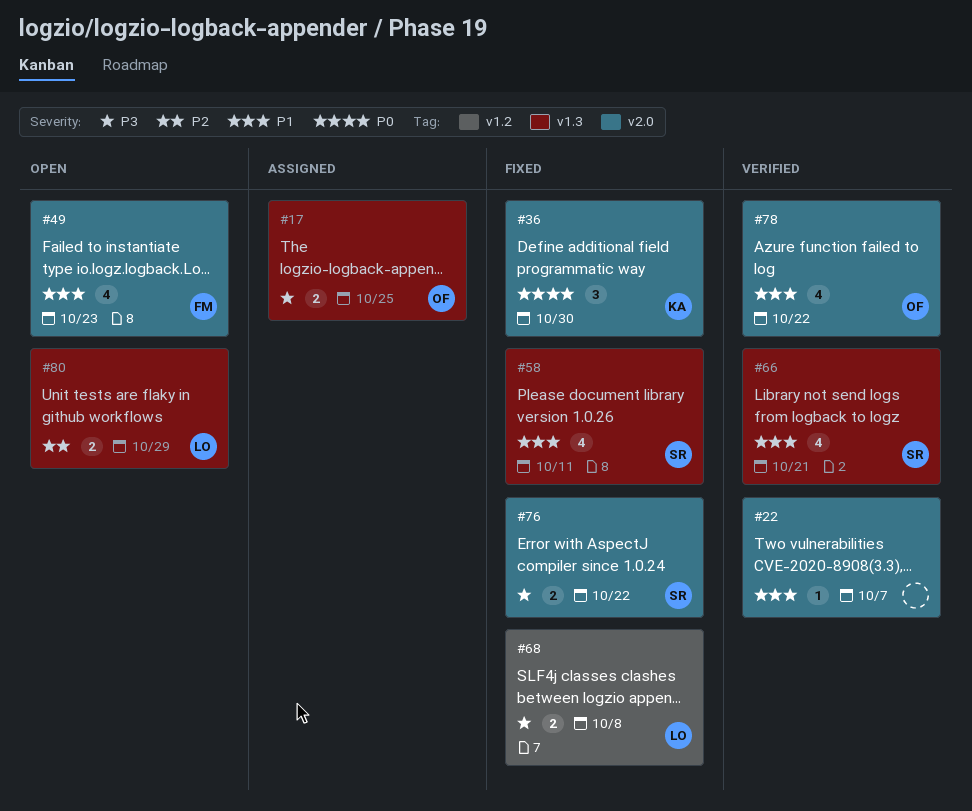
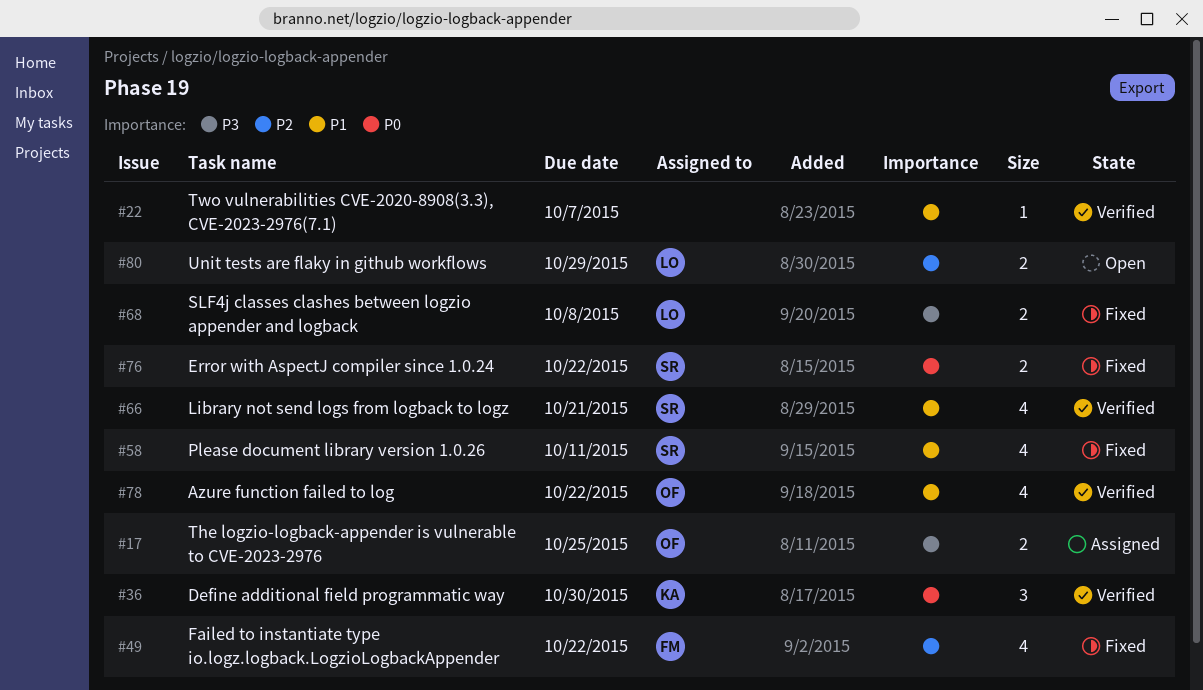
#36, status: Fixed -> Verified
#49, status: Open -> Fixed
#49, priority: P1 -> P2
#49, due: Oct 23 -> Oct 22
#76, priority: P3 -> P0

